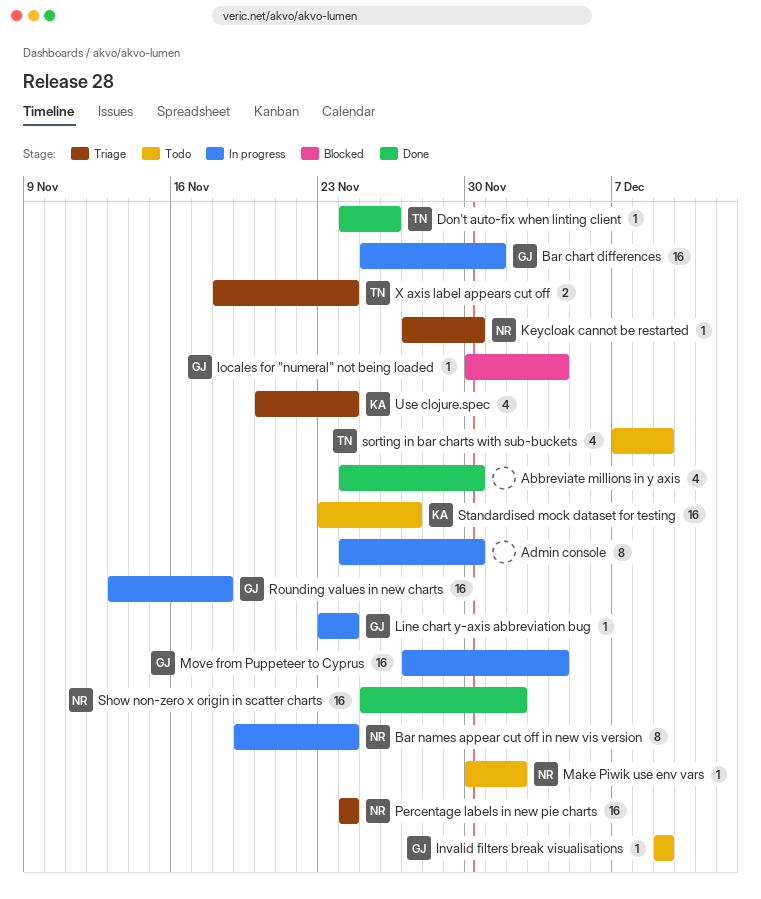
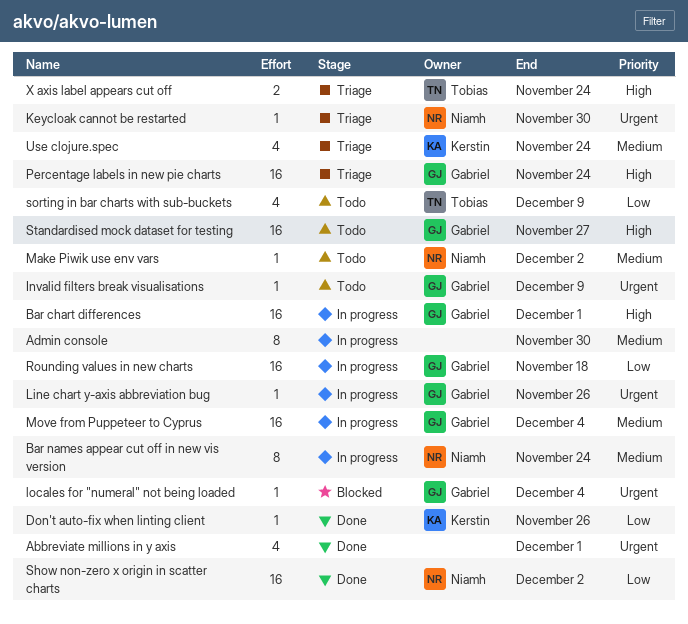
Abbreviate millions in y axis, due: Nov 30 -> Dec 1
Don't auto-fix when linting client, owner: Tobias -> Kerstin
Line chart y-axis abbreviation bug, due: Nov 24 -> Nov 26
Percentage labels in new pie charts, owner: Niamh -> Gabriel
Standardised mock dataset for testing, owner: Kerstin -> Gabriel

